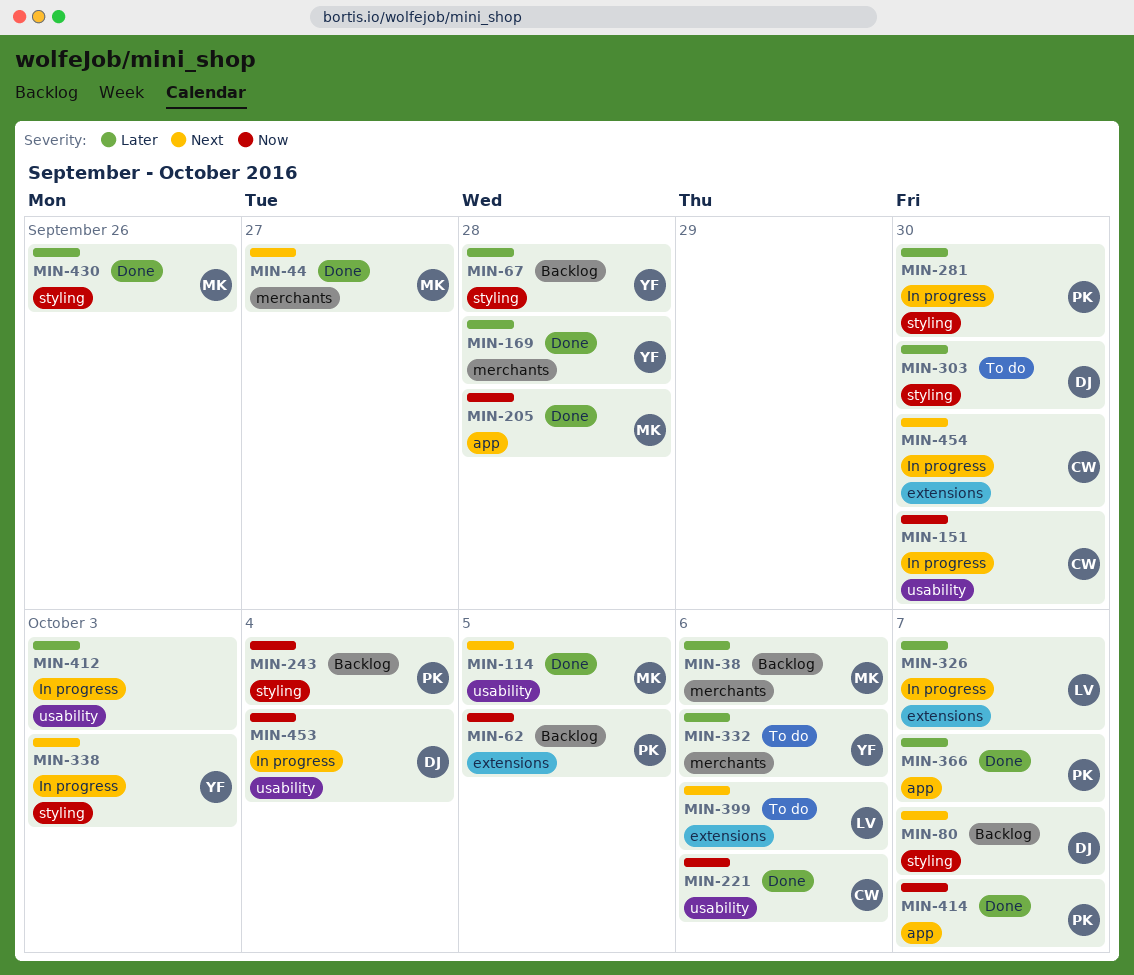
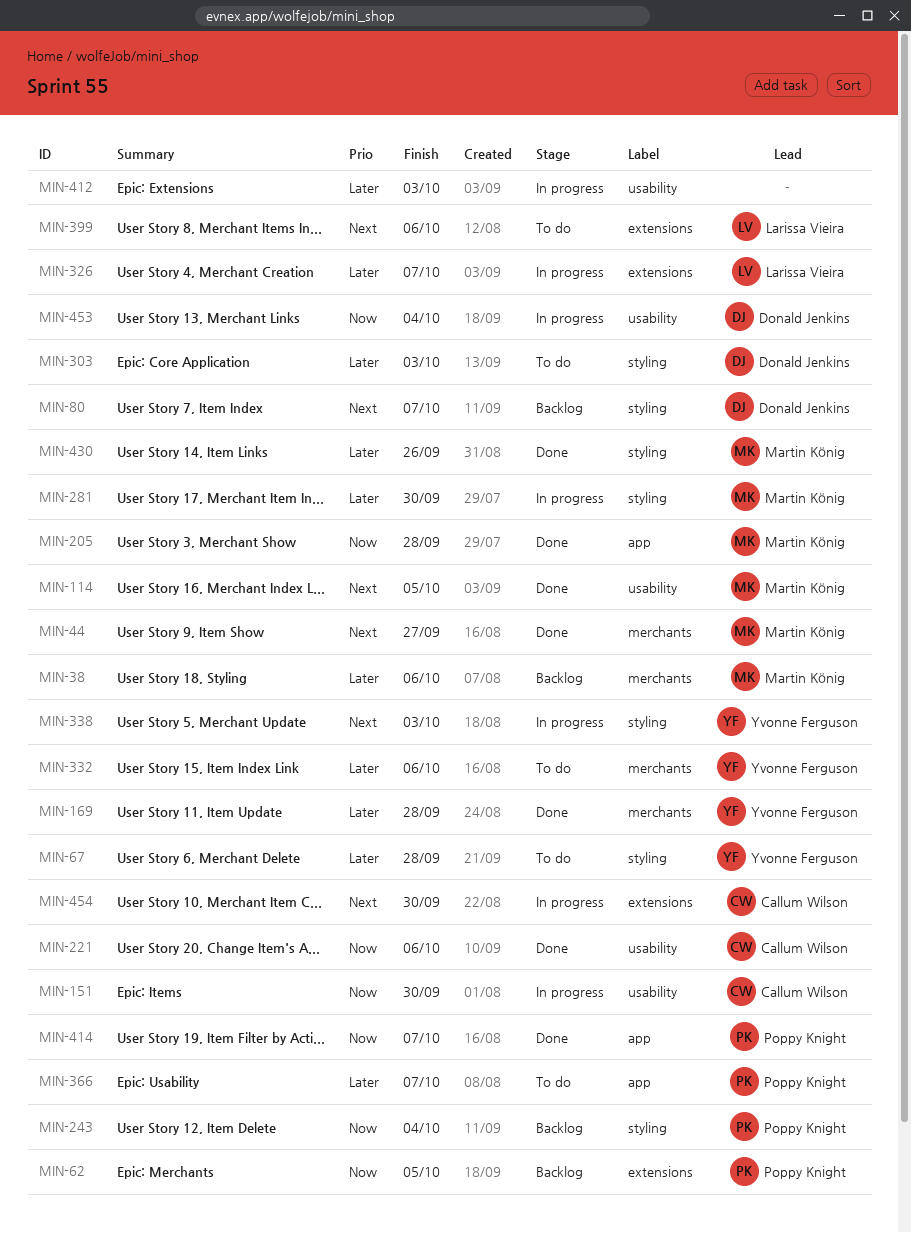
MIN-67, status: Backlog -> To do
MIN-281, owner: Poppy Knight -> Martin König
MIN-303, due: Sep 30 -> Oct 3
MIN-366, status: Done -> To do

